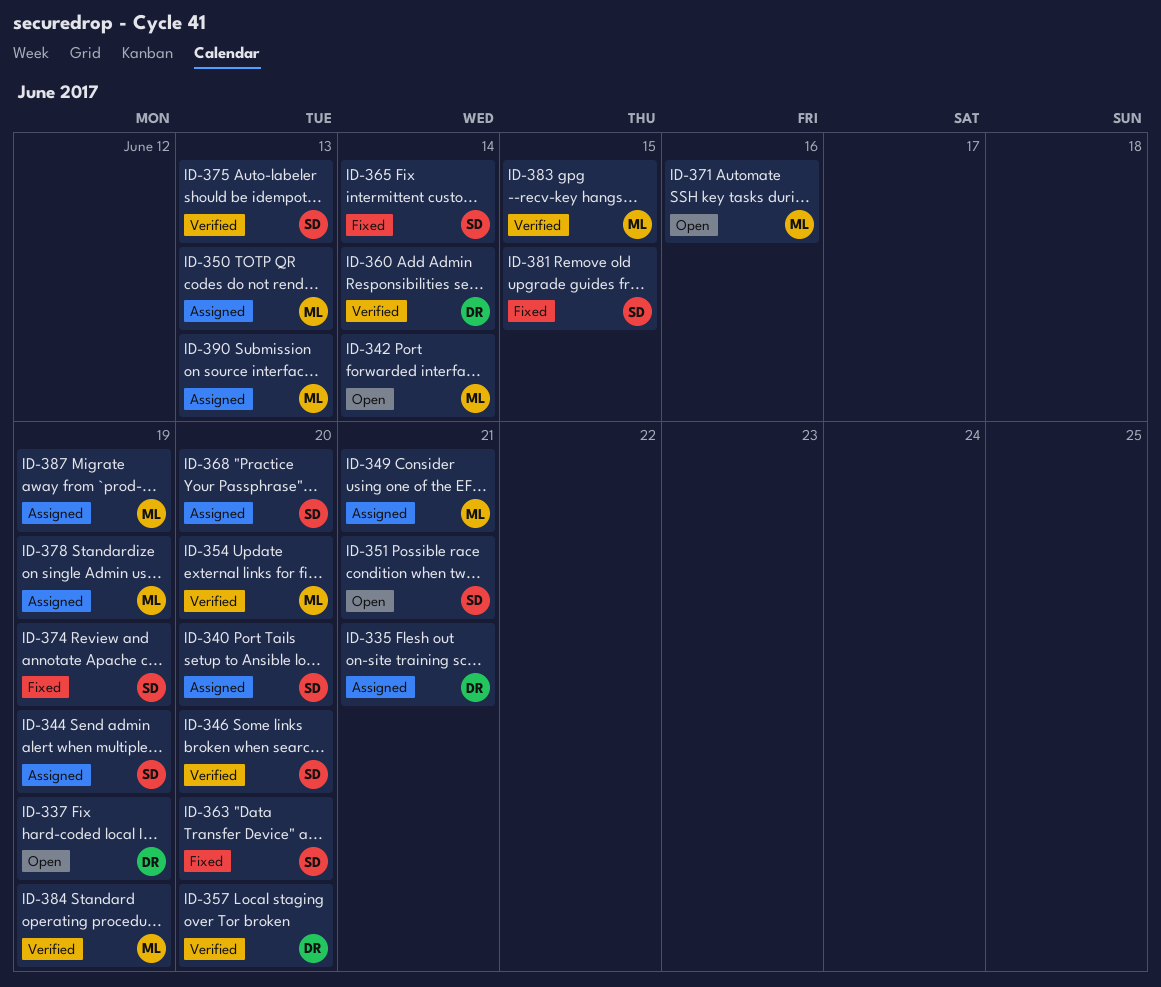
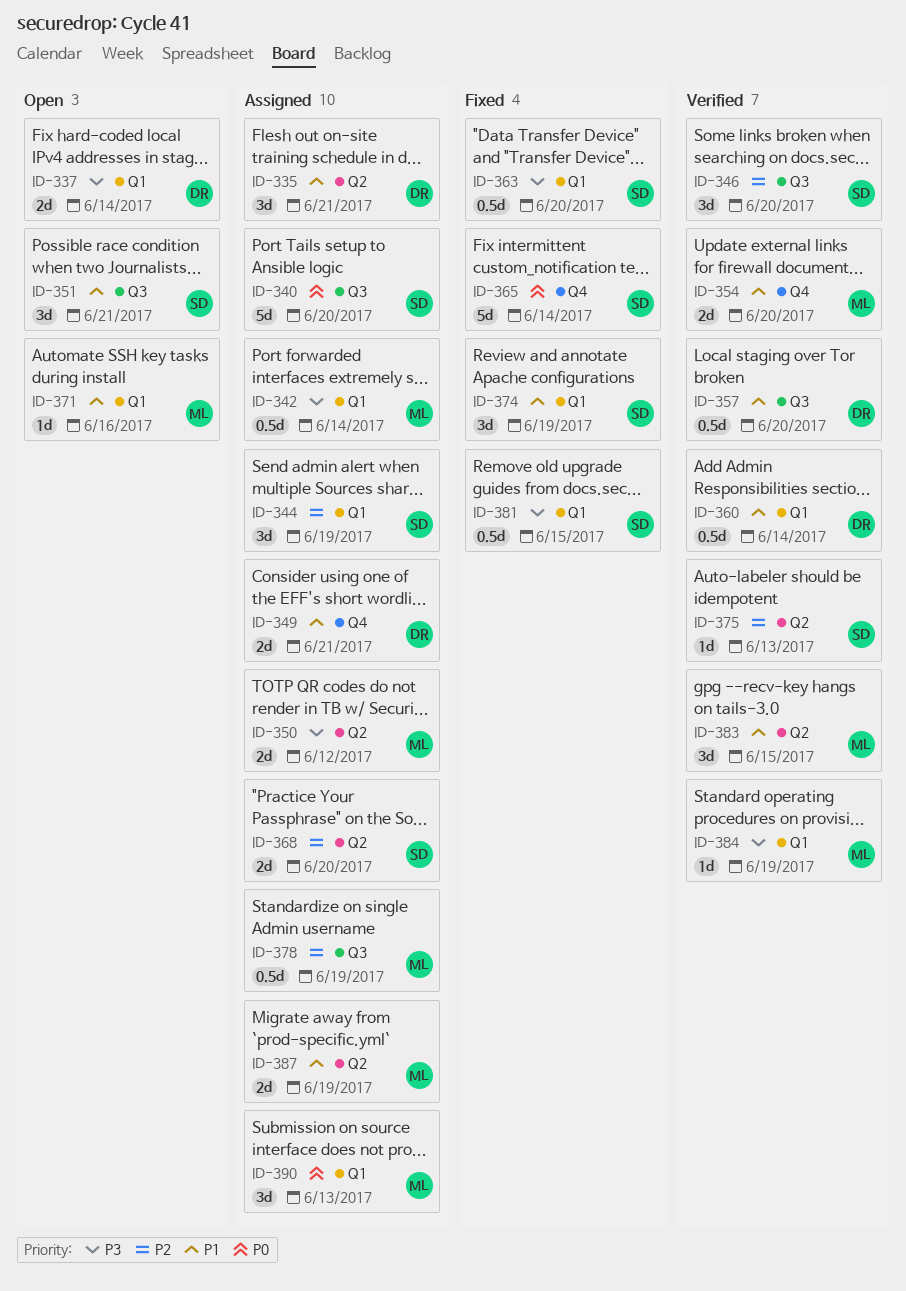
ID-337, due: Jun 19 -> Jun 14
ID-342, status: Open -> Assigned
ID-349, owner: ML -> DR
ID-350, due: Jun 13 -> Jun 12

